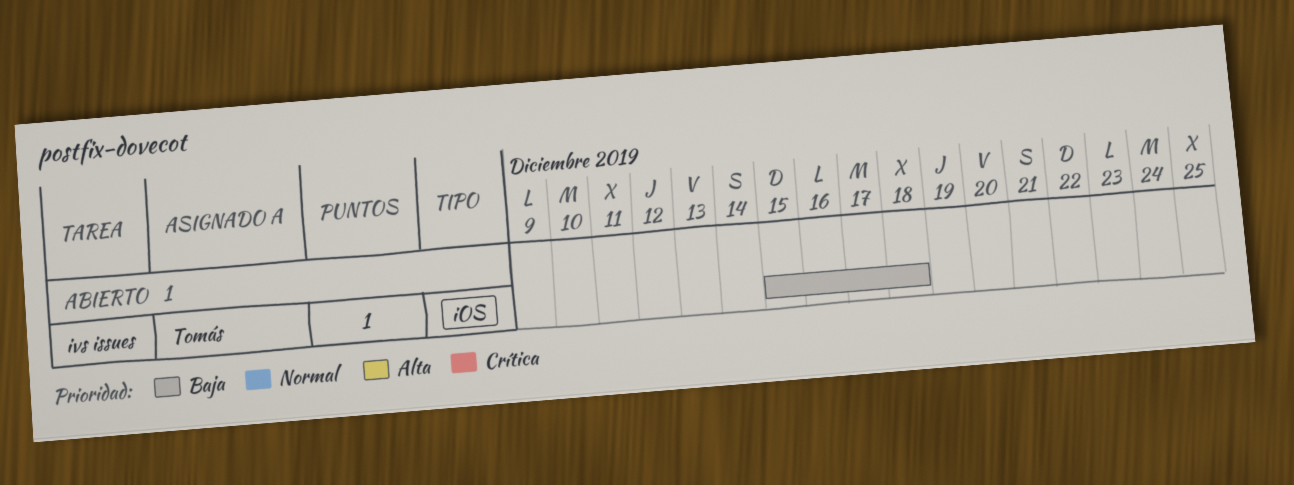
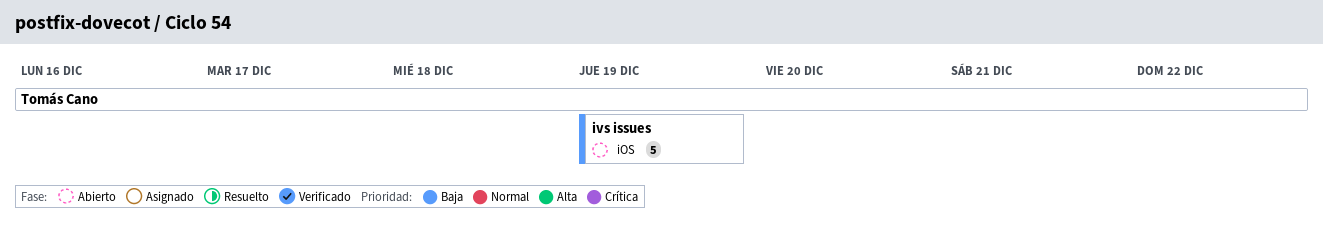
ivs issues, estimate: 1 -> 5
ivs issues, due: Dec 18 -> Dec 19

